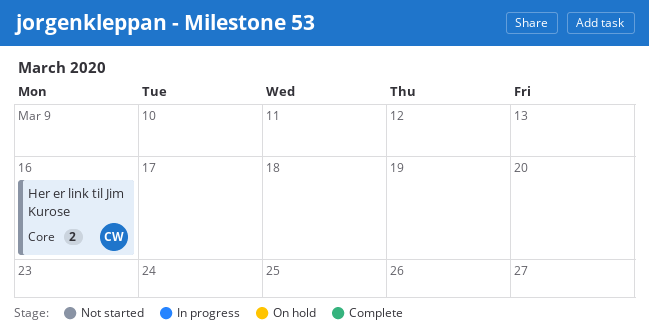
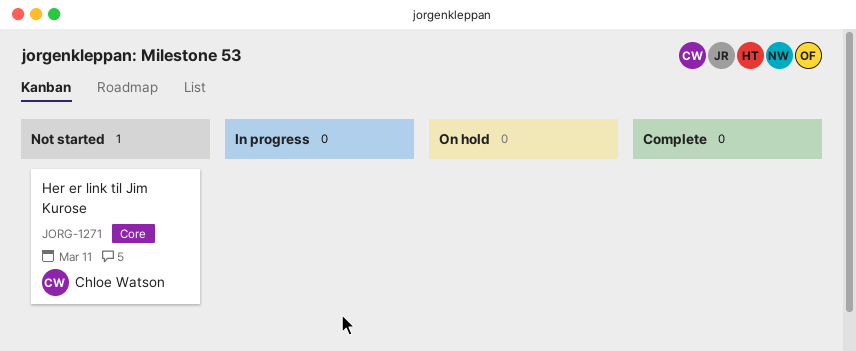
Her er link til Jim Kurose, due: Mar 16 -> Mar 11

